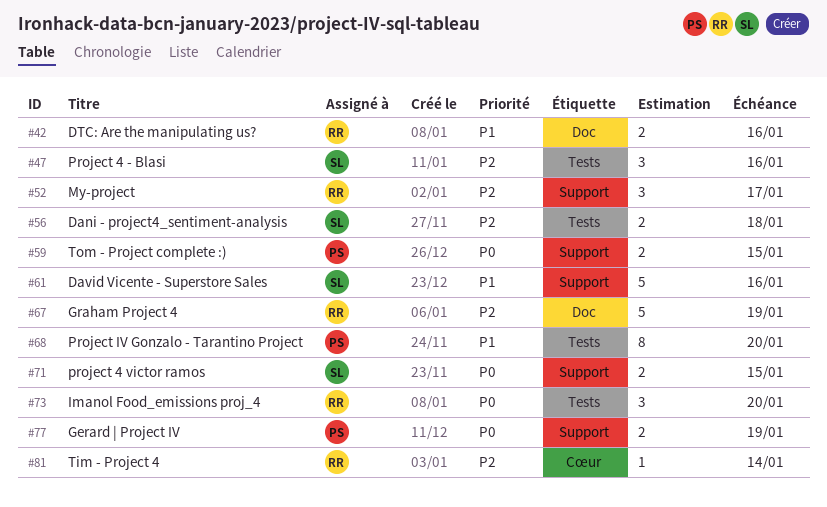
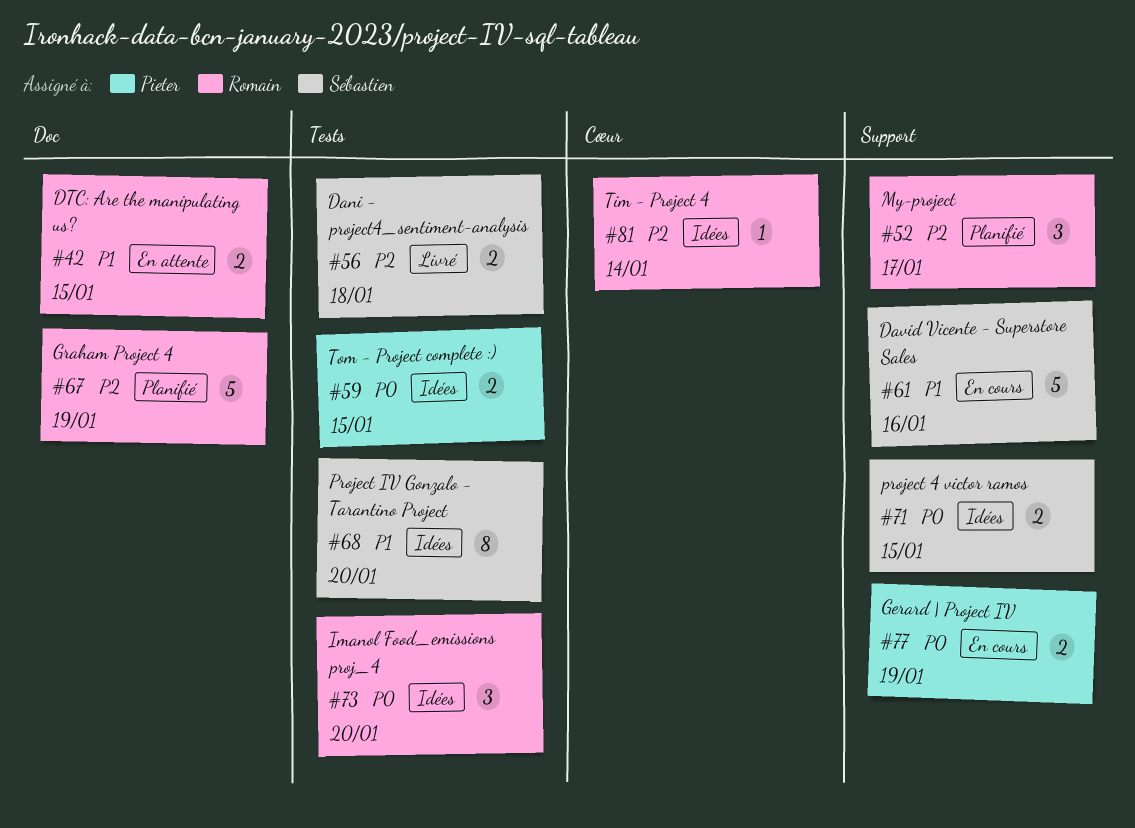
#42, due: Jan 16 -> Jan 15
#47: present -> none
#59, label: Support -> Tests
#68, owner: Pieter -> Sébastien

